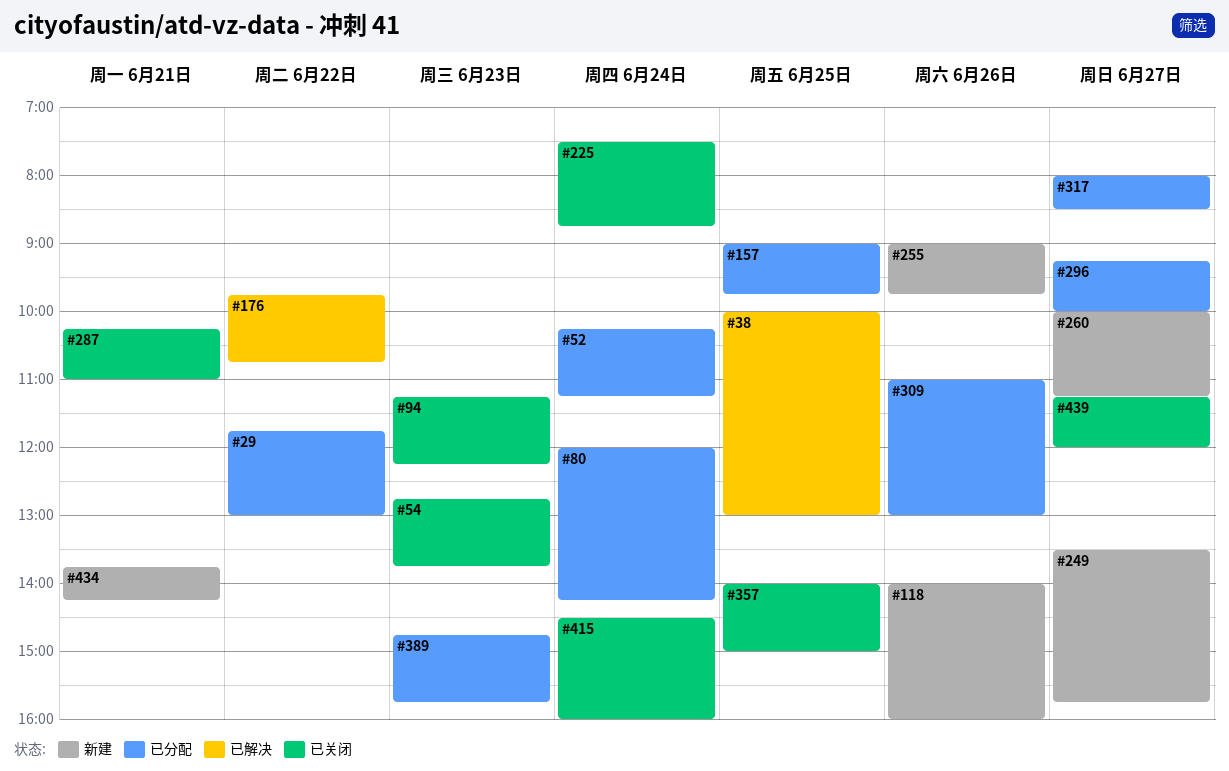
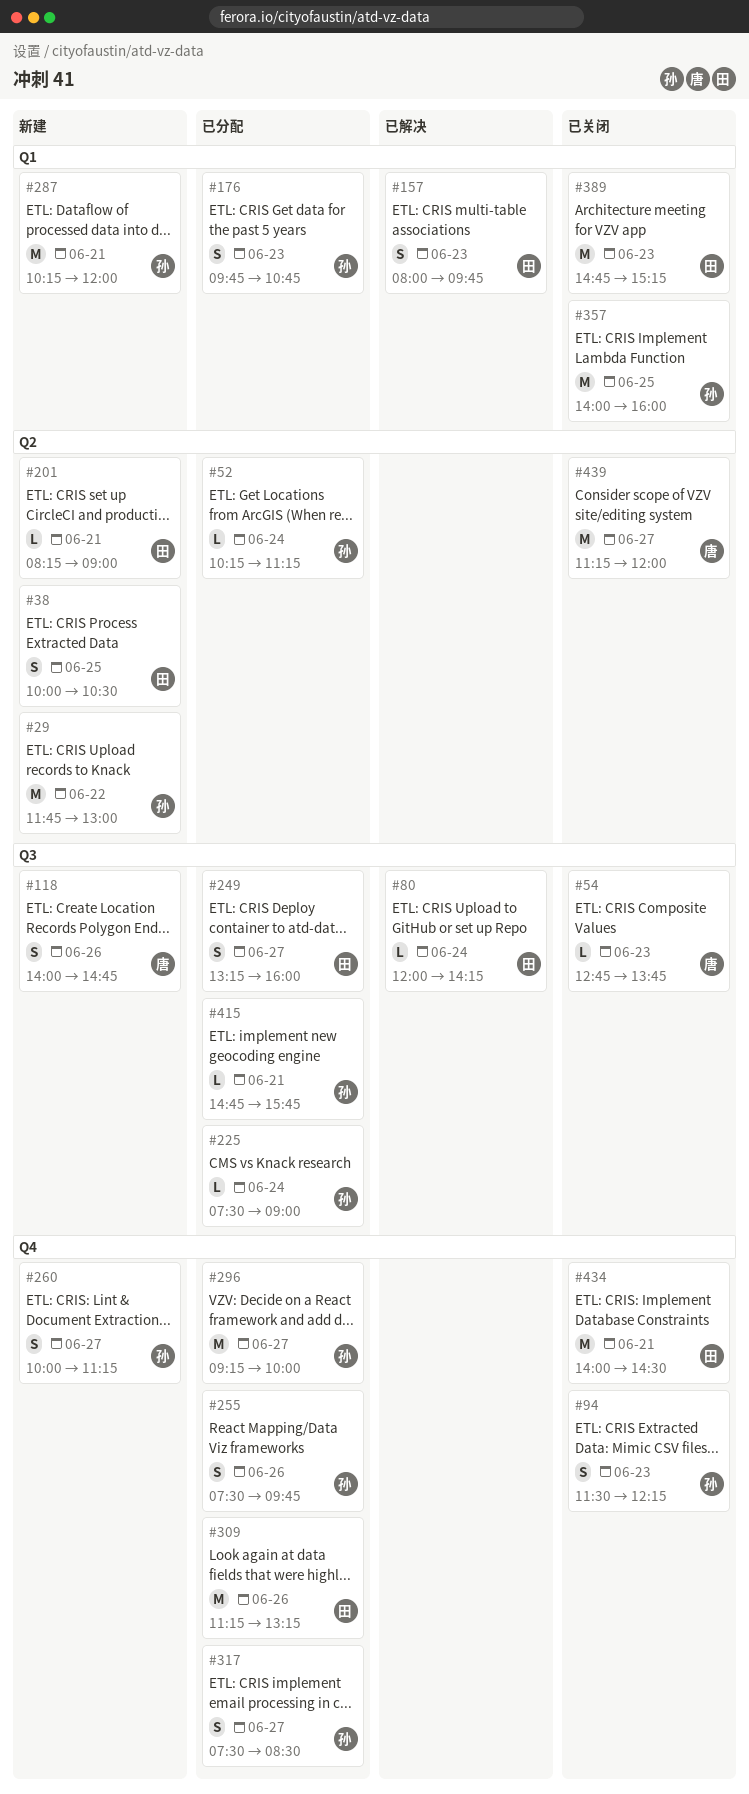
#29, status: 已分配 -> 新建
#38, status: 已解决 -> 新建
#38, ends: 13:00 -> 10:30
#80, status: 已分配 -> 已解决
#94, begins: 11:15 -> 11:30
#118, ends: 16:00 -> 14:45
#157, status: 已分配 -> 已解决
#157, day: Jun 25 -> Jun 23
#157, begins: 09:00 -> 08:00
#176, status: 已解决 -> 已分配
#176, day: Jun 22 -> Jun 23
#201: none -> present
#225, status: 已关闭 -> 已分配
#225, ends: 08:45 -> 09:00
#249, status: 新建 -> 已分配
#249, begins: 13:30 -> 13:15
#249, ends: 15:45 -> 16:00
#255, status: 新建 -> 已分配
#255, begins: 09:00 -> 07:30
#287, status: 已关闭 -> 新建
#287, ends: 11:00 -> 12:00
#309, begins: 11:00 -> 11:15
#309, ends: 13:00 -> 13:15
#317, begins: 08:00 -> 07:30
#357, ends: 15:00 -> 16:00
#389, status: 已分配 -> 已关闭
#389, ends: 15:45 -> 15:15
#415, status: 已关闭 -> 已分配
#415, day: Jun 24 -> Jun 21
#415, begins: 14:30 -> 14:45
#415, ends: 16:00 -> 15:45
#434, status: 新建 -> 已关闭
#434, begins: 13:45 -> 14:00
#434, ends: 14:15 -> 14:30

